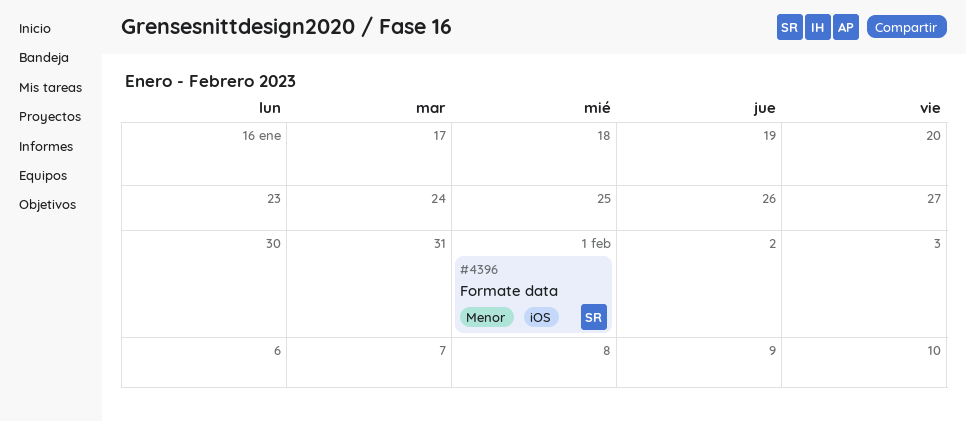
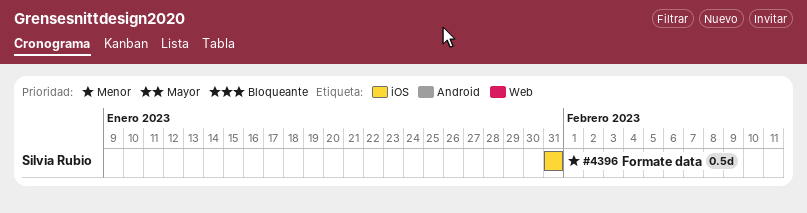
#4396, due: Feb 1 -> Jan 31

